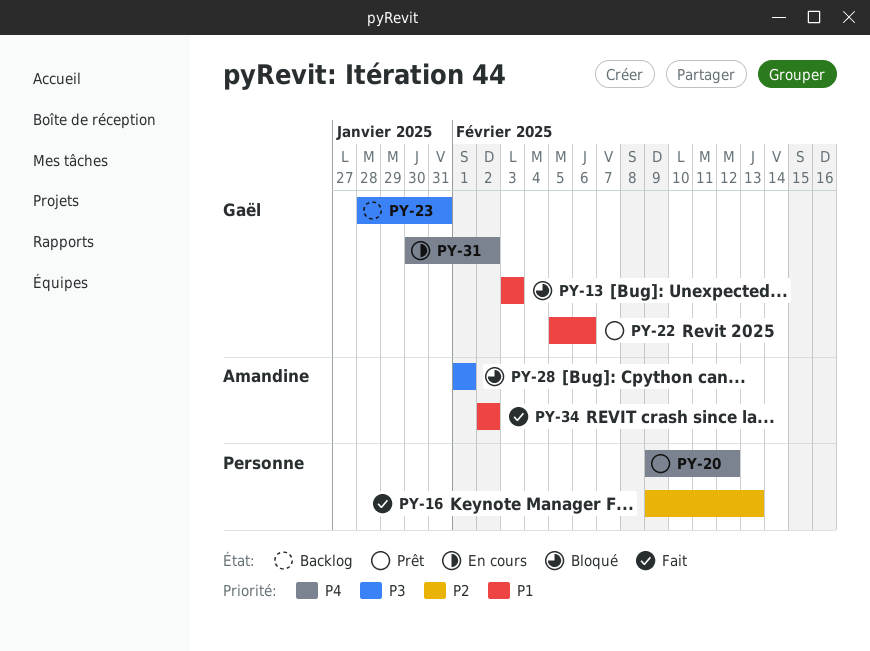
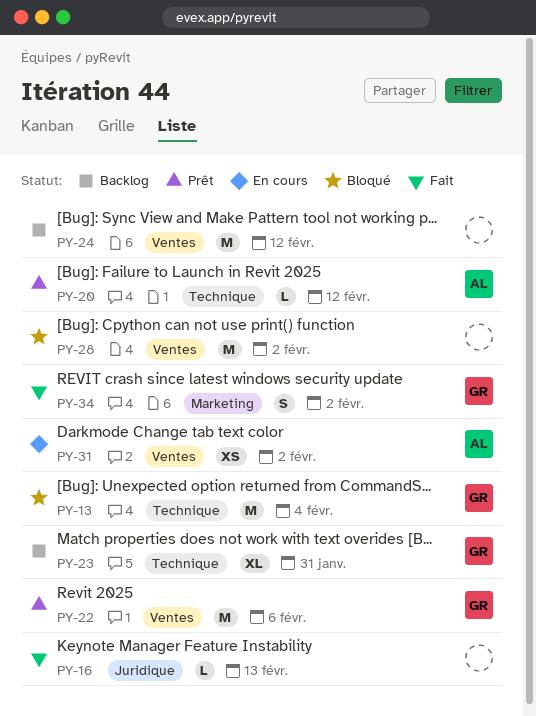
PY-13, due: Feb 3 -> Feb 4
PY-20, owner: none -> Amandine
PY-24: none -> present
PY-28, owner: Amandine -> none
PY-28, due: Feb 1 -> Feb 2
PY-31, owner: Gaël -> Amandine
PY-34, owner: Amandine -> Gaël

